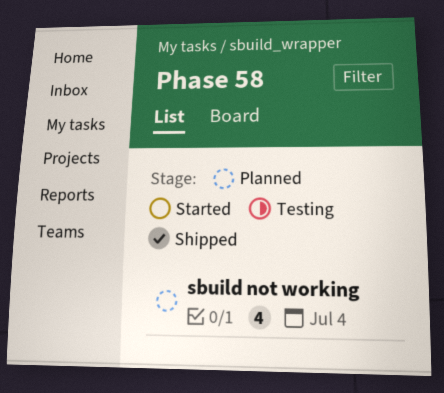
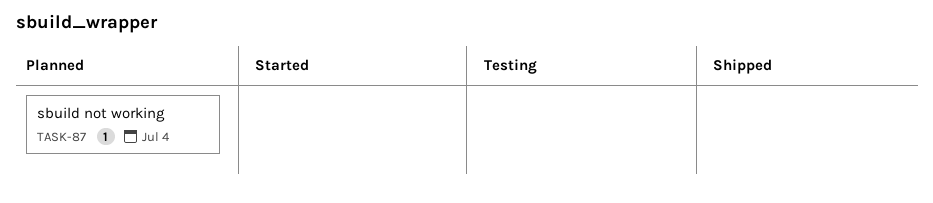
sbuild not working, estimate: 4 -> 1

